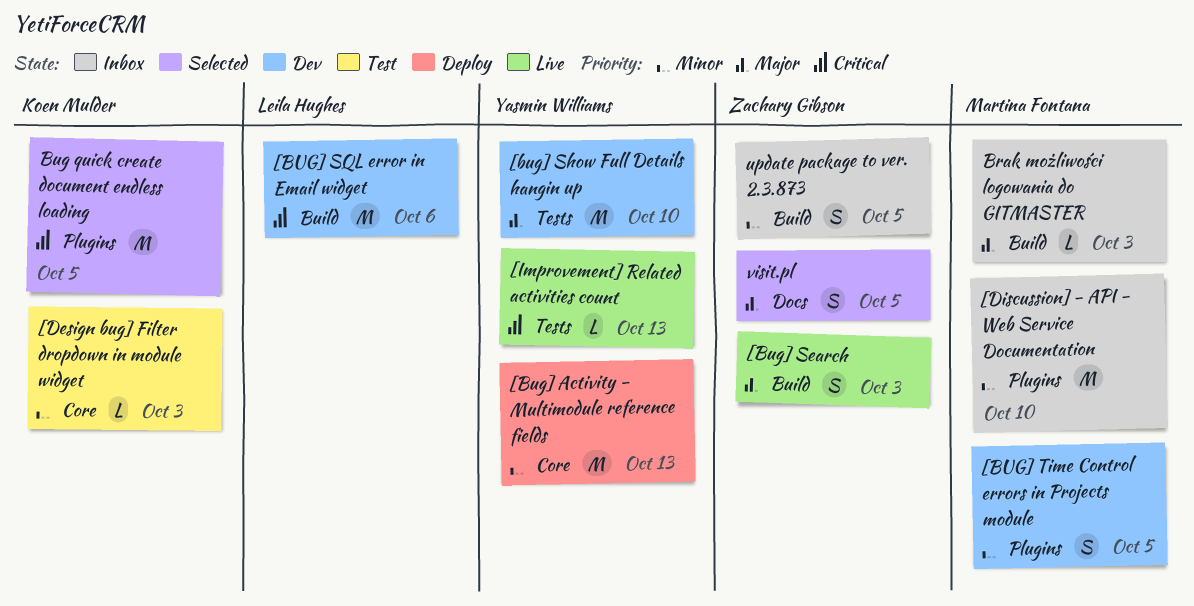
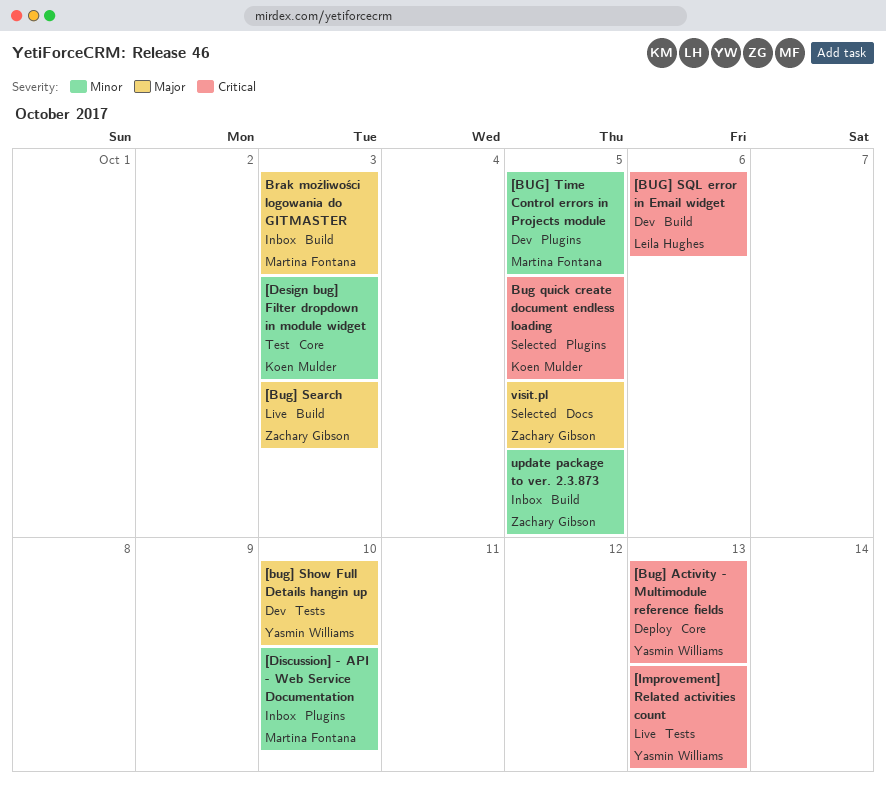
[Bug] Activity - Multimodule reference fields, priority: Minor -> Critical

